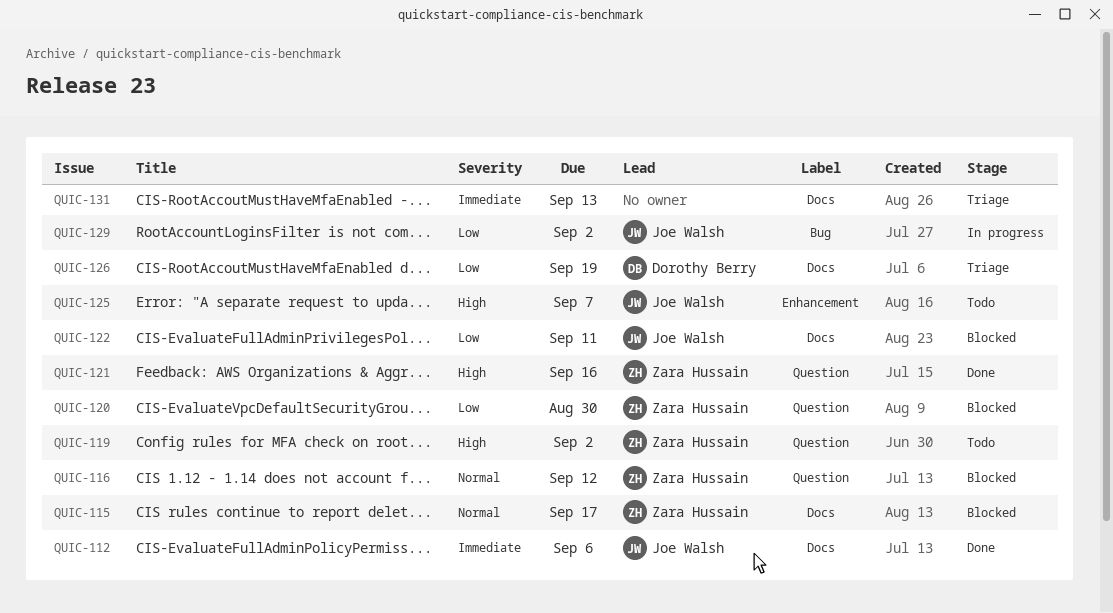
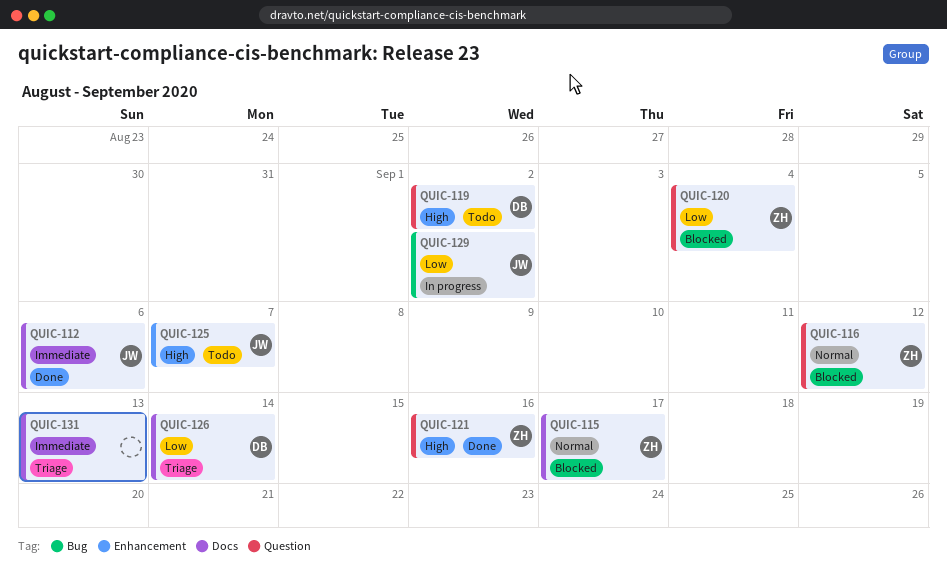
QUIC-119, owner: Zara Hussain -> Dorothy Berry
QUIC-120, due: Aug 30 -> Sep 4
QUIC-122: present -> none
QUIC-126, due: Sep 19 -> Sep 14

